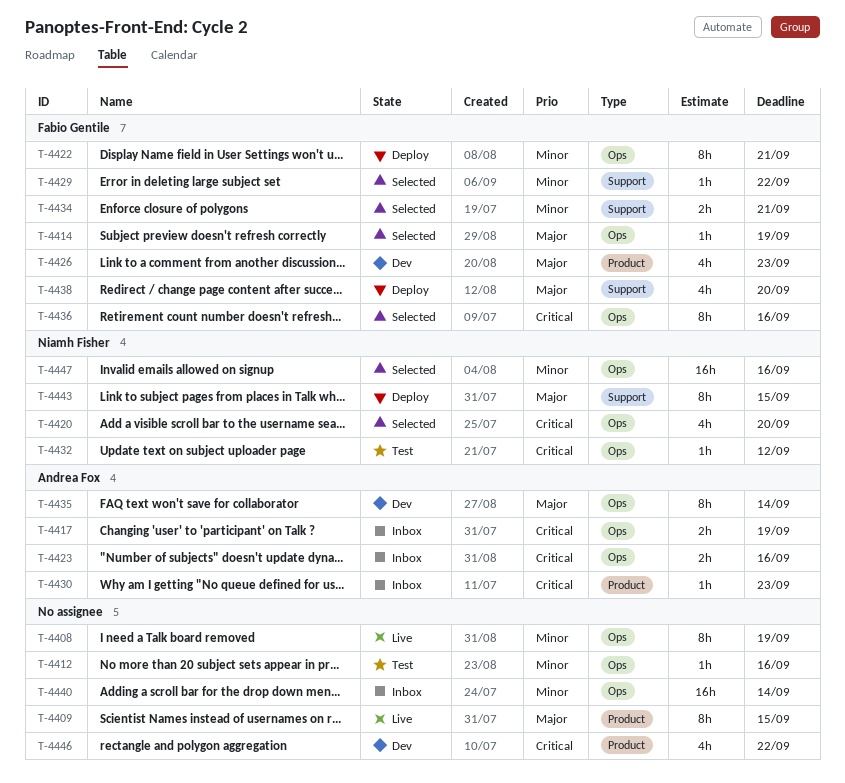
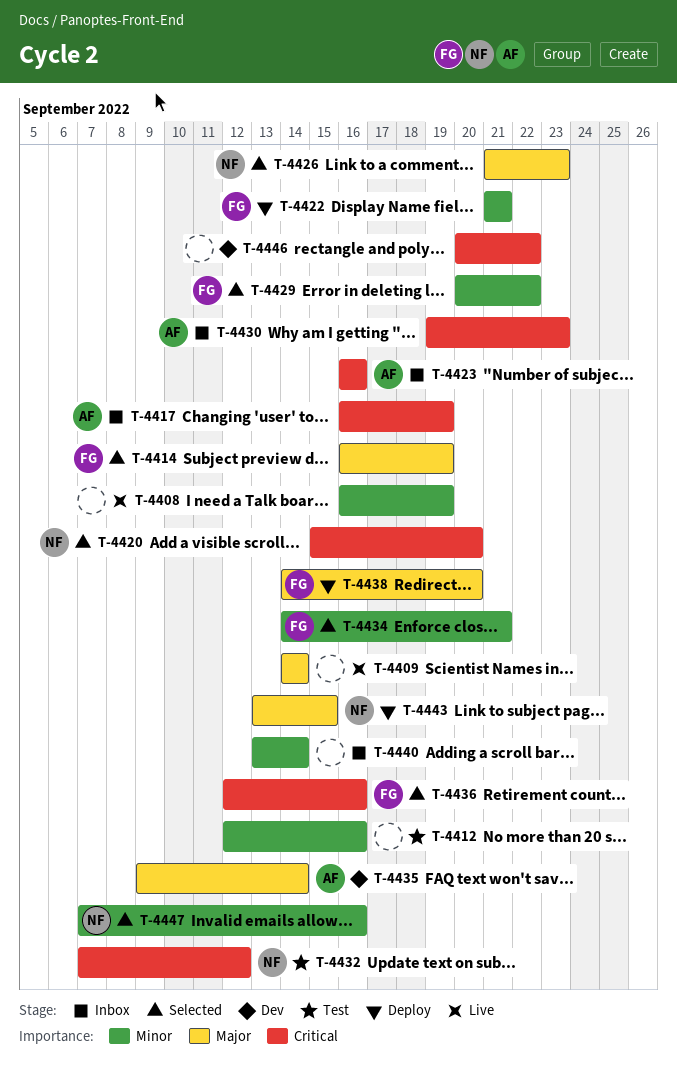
T-4409, due: Sep 15 -> Sep 14
T-4426, status: Dev -> Selected
T-4426, owner: Fabio Gentile -> Niamh Fisher

